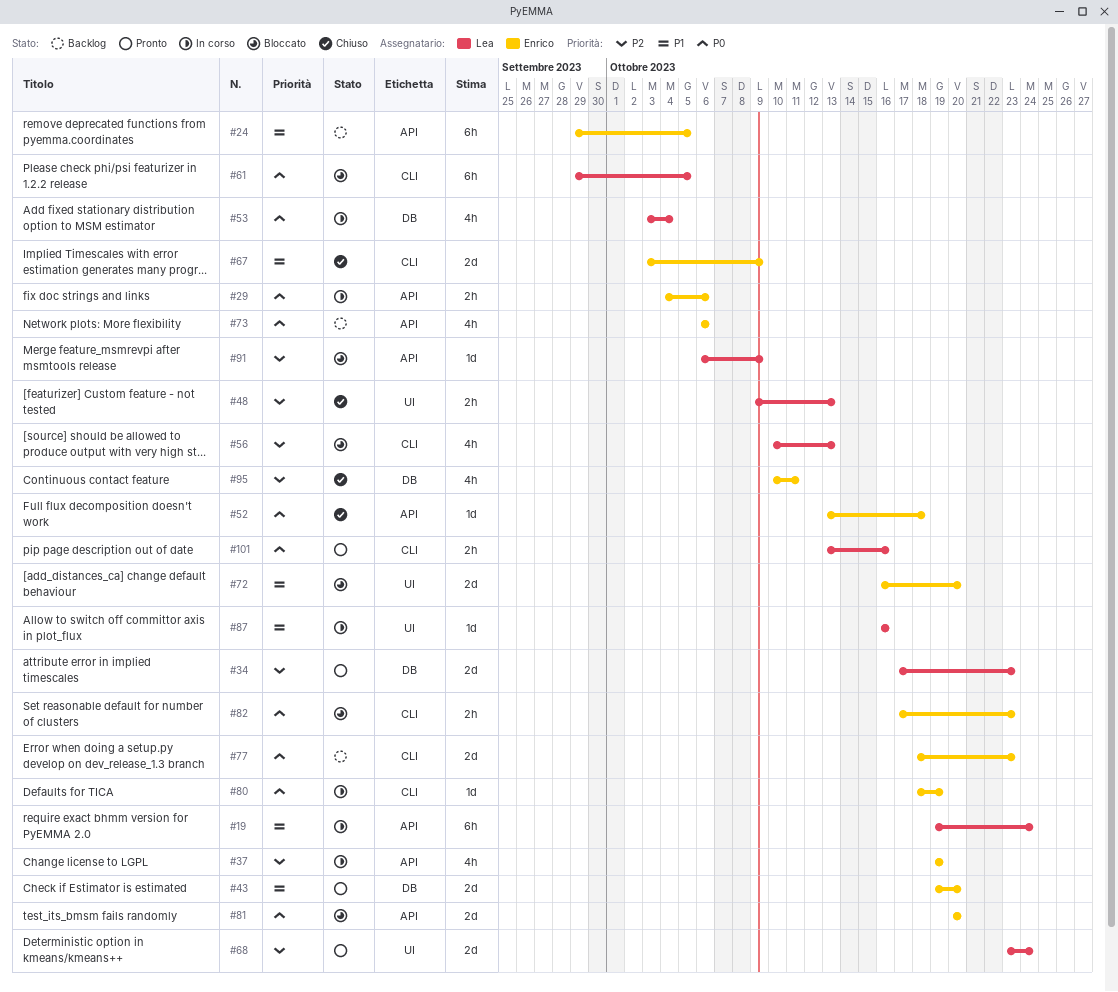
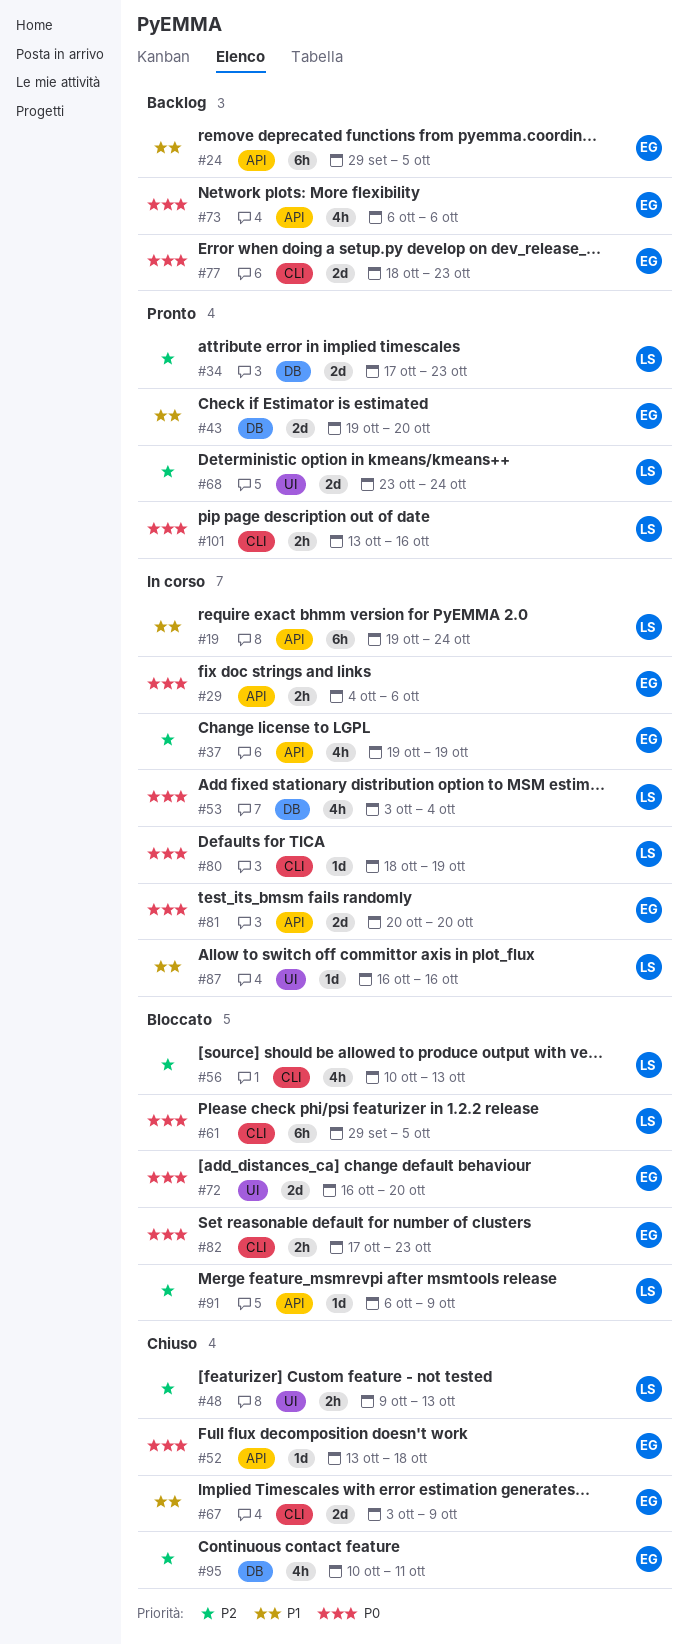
#72, priority: P1 -> P0
#80, owner: Enrico -> Lea
#81, status: Bloccato -> In corso

